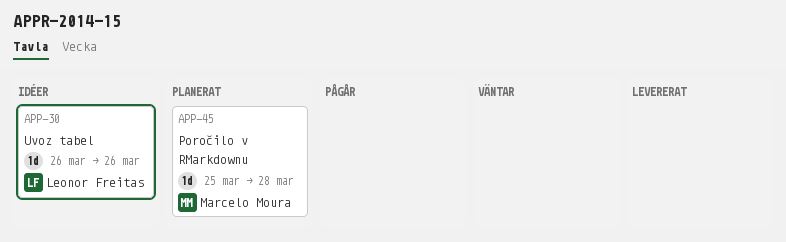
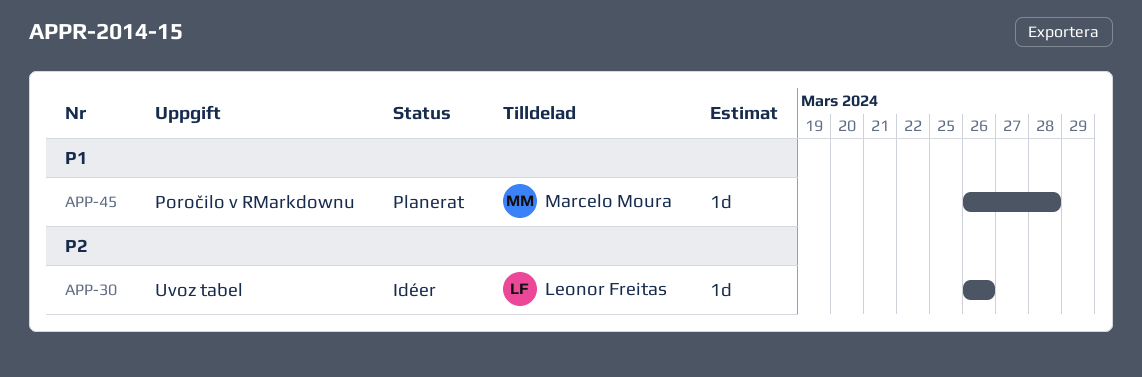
APP-45, start: Mar 25 -> Mar 26

